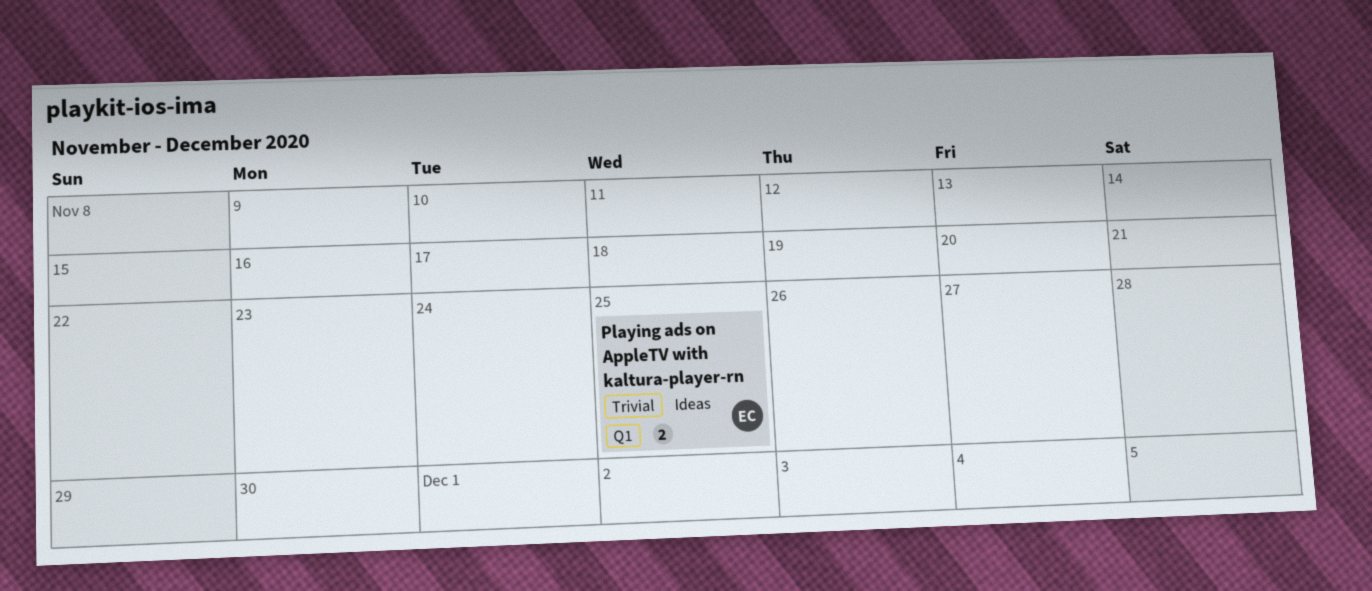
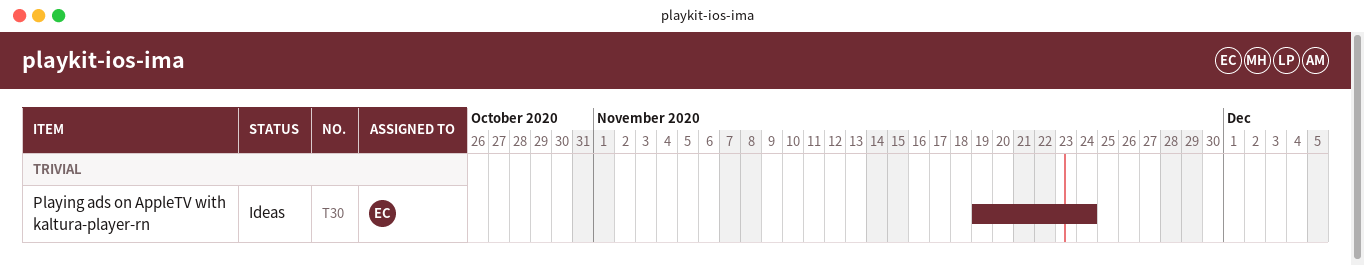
Playing ads on AppleTV with kaltura-player-rn, due: Nov 25 -> Nov 24

